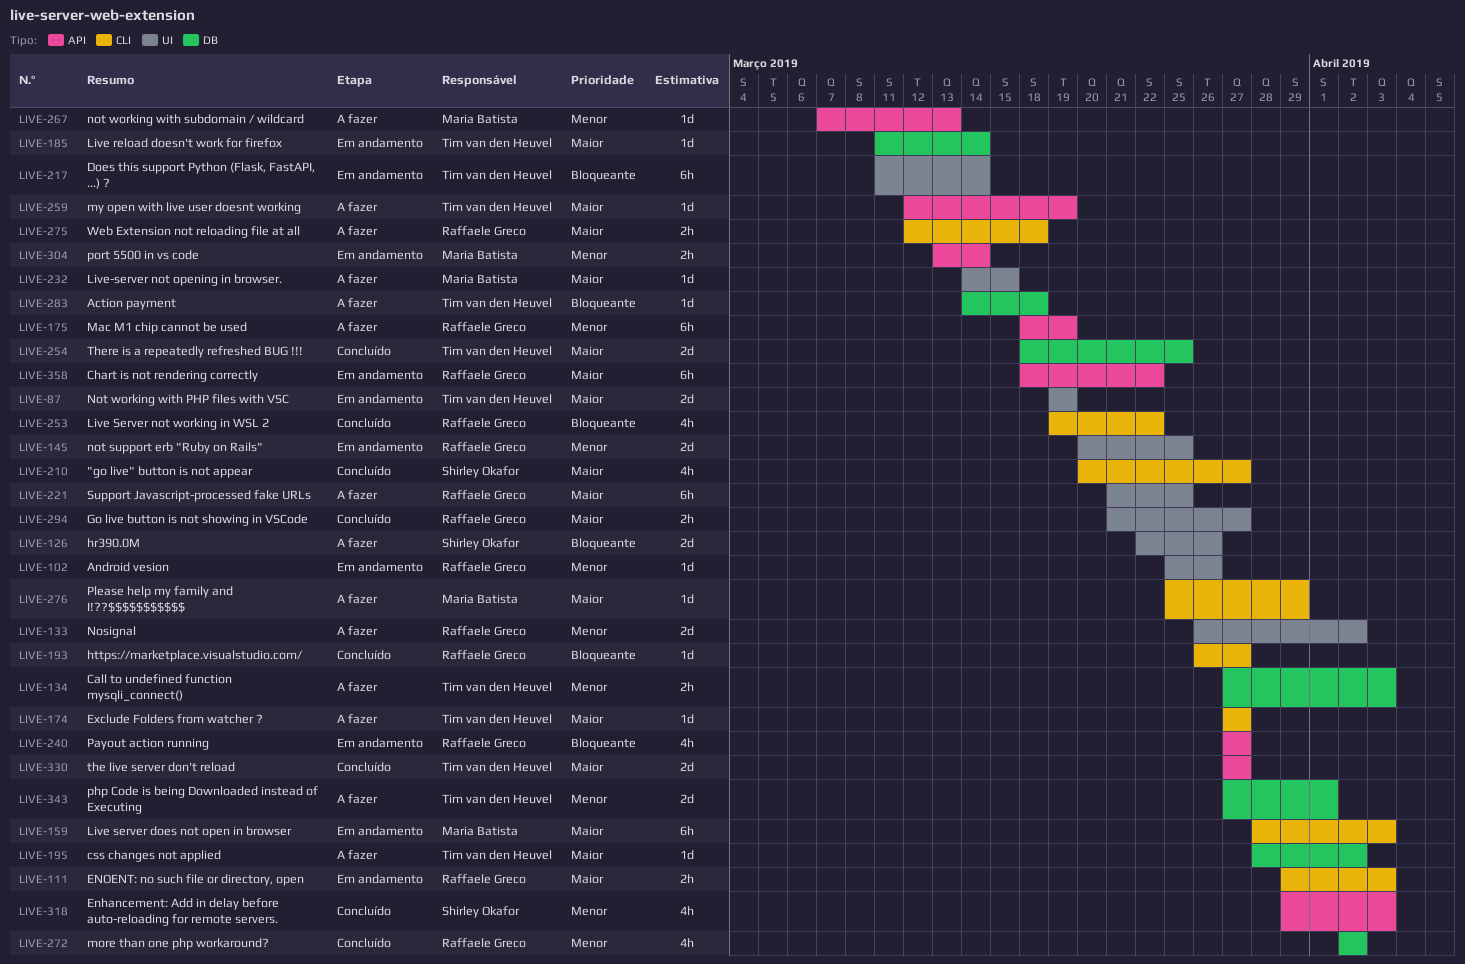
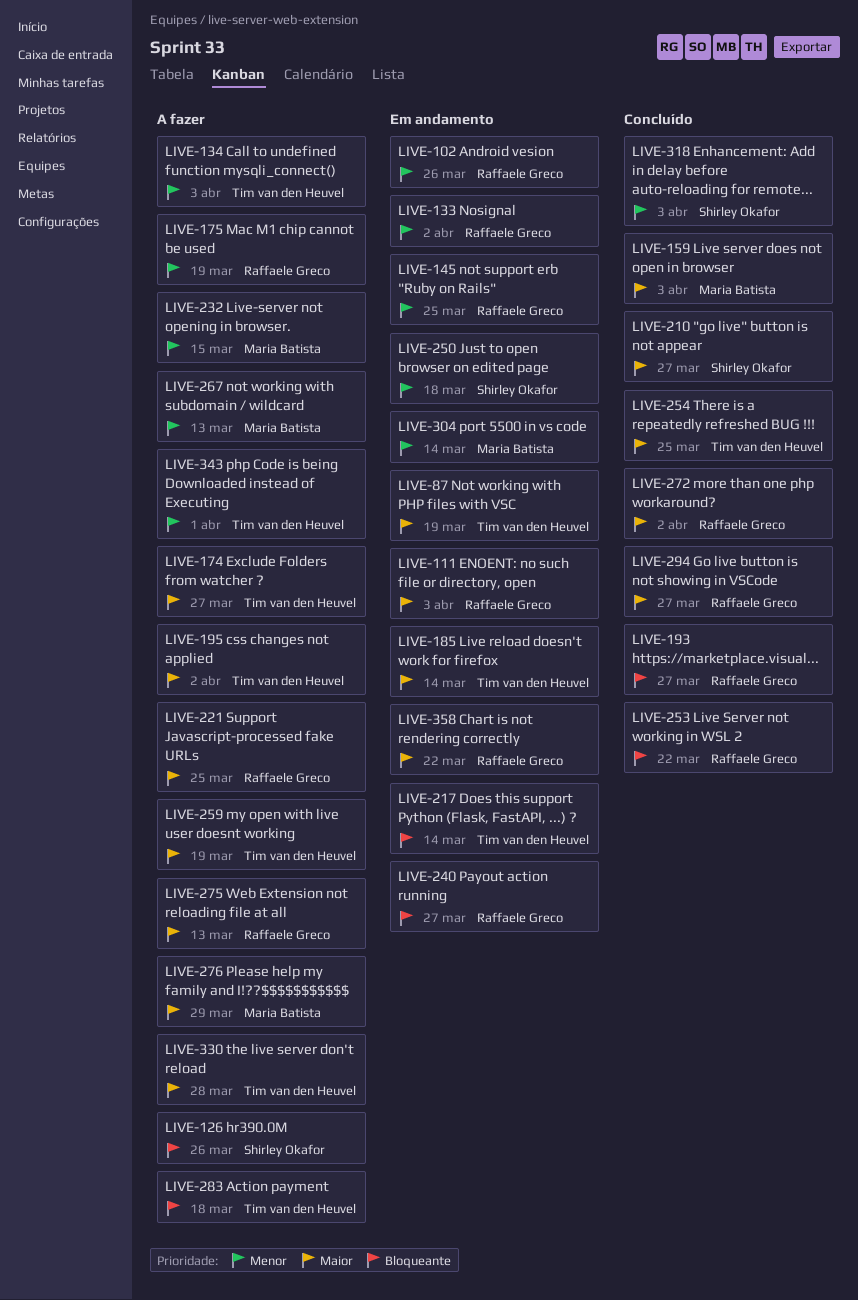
LIVE-133, status: A fazer -> Em andamento
LIVE-159, status: Em andamento -> Concluído
LIVE-232, priority: Maior -> Menor
LIVE-250: none -> present
LIVE-272, priority: Menor -> Maior
LIVE-275, due: Mar 18 -> Mar 13
LIVE-330, status: Concluído -> A fazer
LIVE-330, due: Mar 27 -> Mar 28

